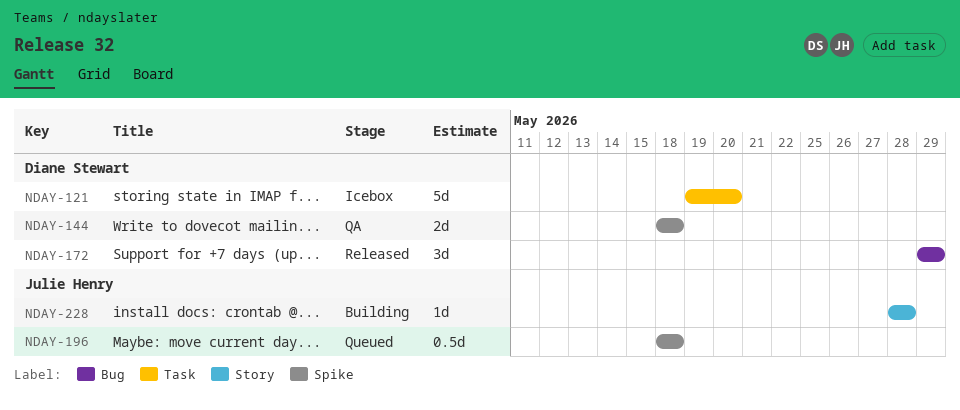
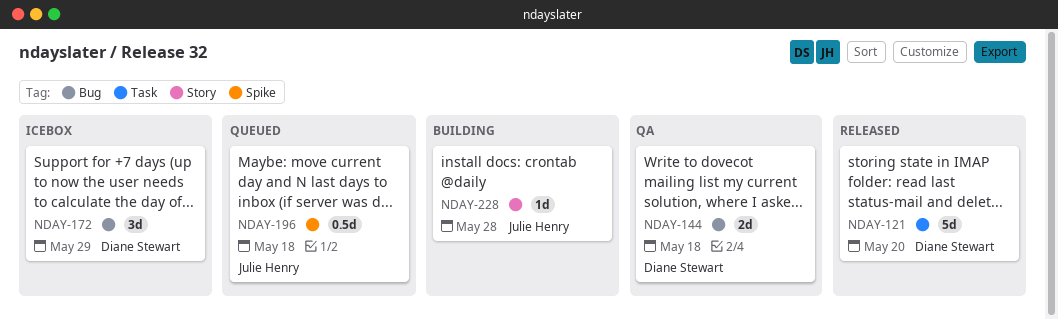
NDAY-121, status: Icebox -> Released
NDAY-144, label: Spike -> Bug
NDAY-172, status: Released -> Icebox

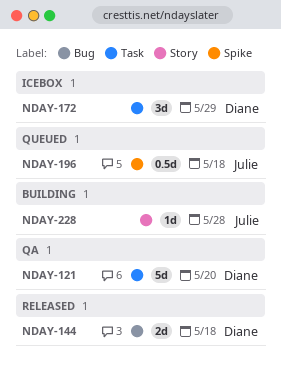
NDAY-121, status: Released -> QA
NDAY-144, status: QA -> Released
NDAY-172, label: Bug -> Task

